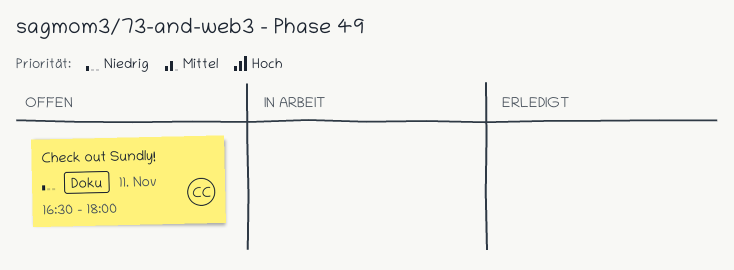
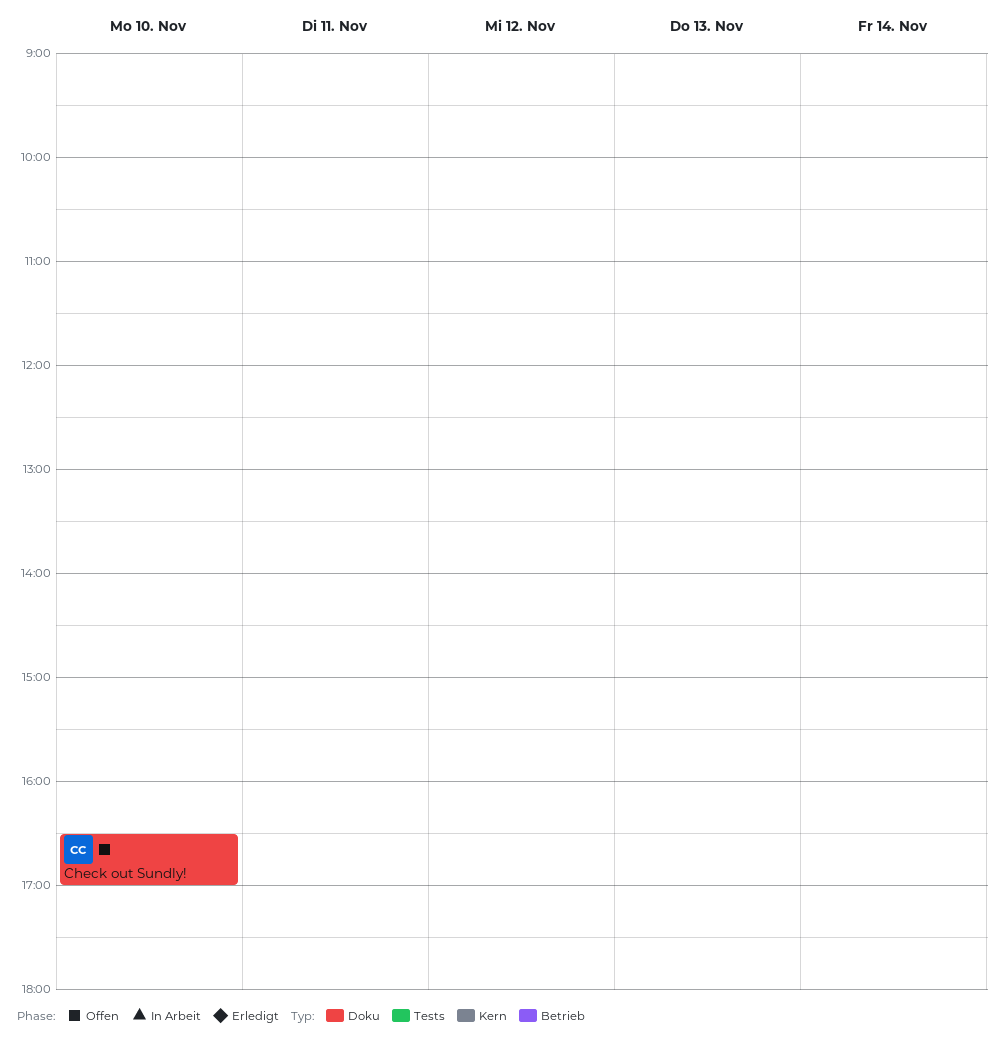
Check out Sundly!, day: Nov 11 -> Nov 10
Check out Sundly!, ends: 18:00 -> 17:00

